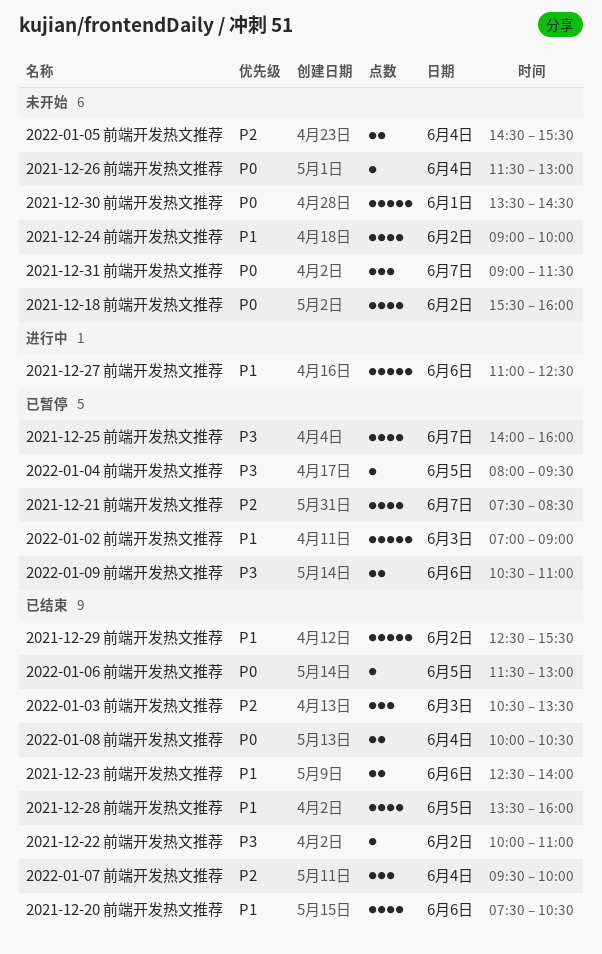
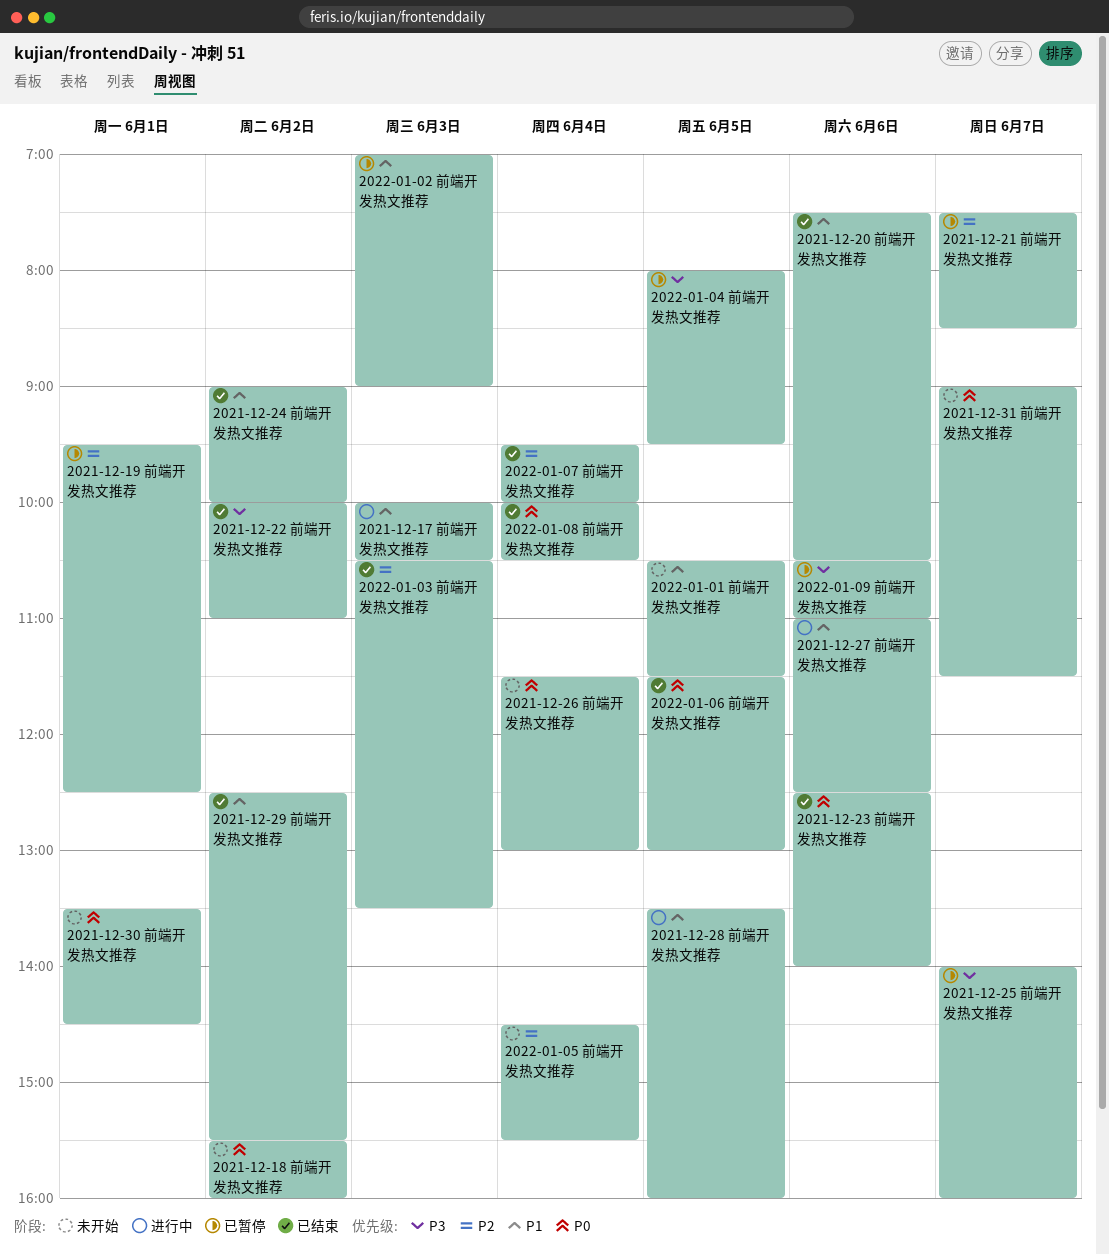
2021-12-17 前端开发热文推荐: none -> present
2021-12-19 前端开发热文推荐: none -> present
2021-12-23 前端开发热文推荐, priority: P1 -> P0
2021-12-24 前端开发热文推荐, status: 未开始 -> 已结束
2021-12-28 前端开发热文推荐, status: 已结束 -> 进行中
2022-01-01 前端开发热文推荐: none -> present

